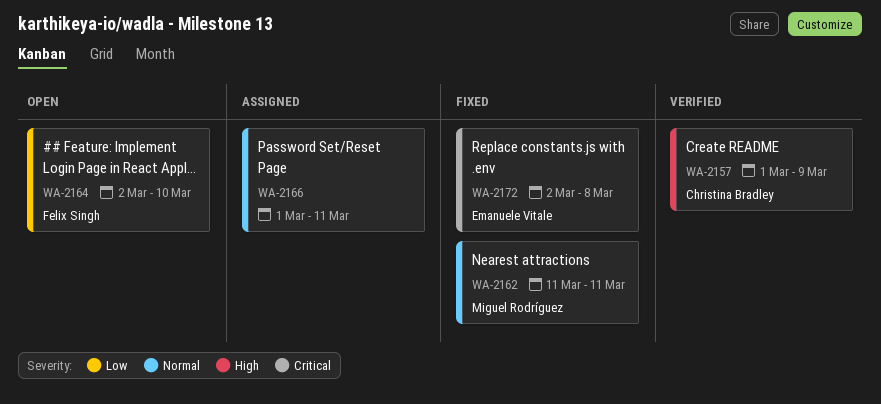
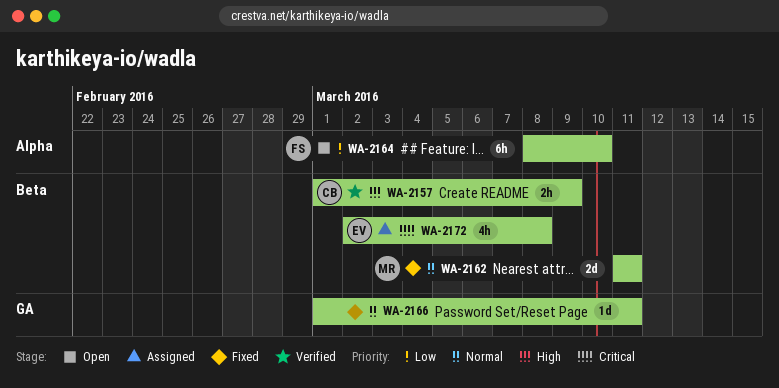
WA-2164, start: Mar 2 -> Mar 8
WA-2166, status: Assigned -> Fixed
WA-2172, status: Fixed -> Assigned

